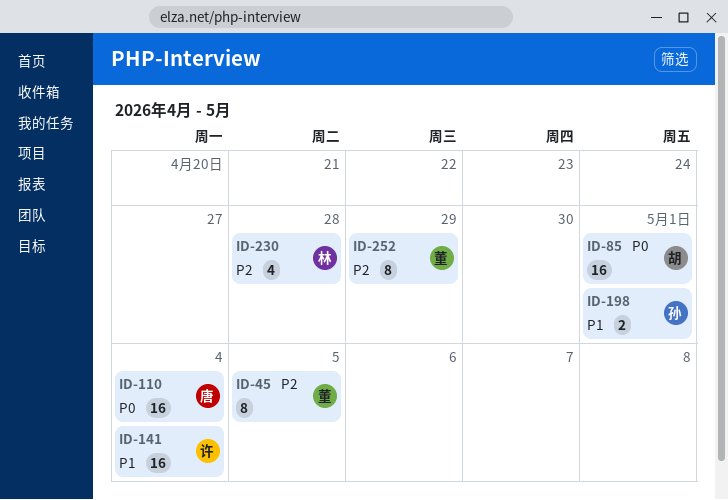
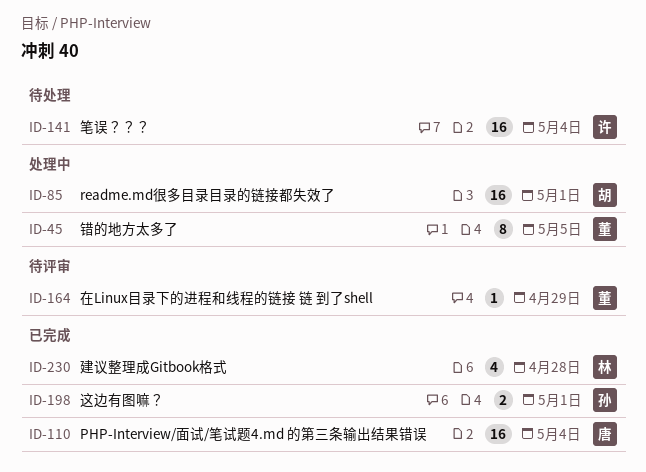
ID-164: none -> present
ID-252: present -> none

